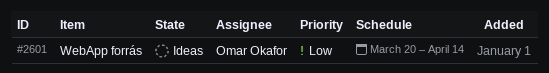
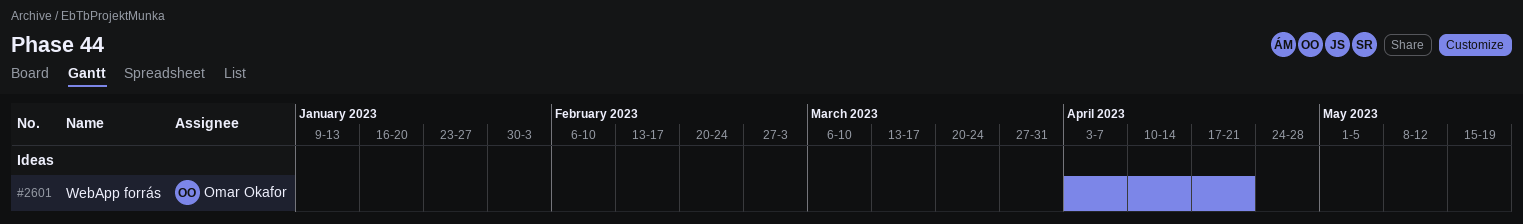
#2601, start: Mar 20 -> Apr 3
#2601, due: Apr 14 -> Apr 21

